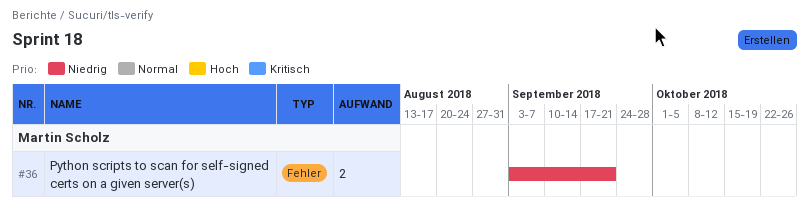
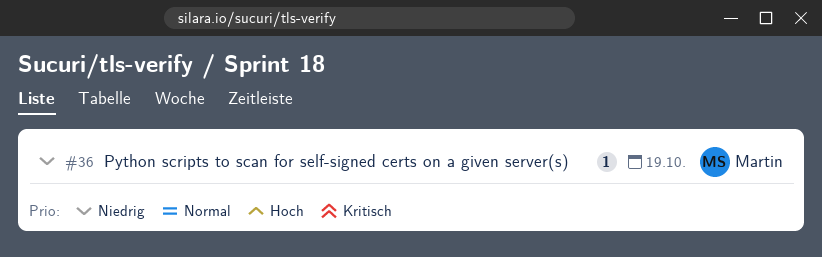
#36, estimate: 2 -> 1
#36, due: Sep 21 -> Oct 19

